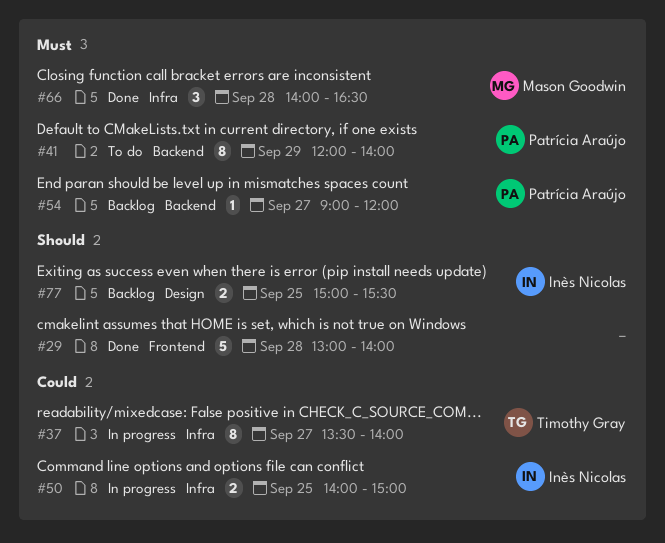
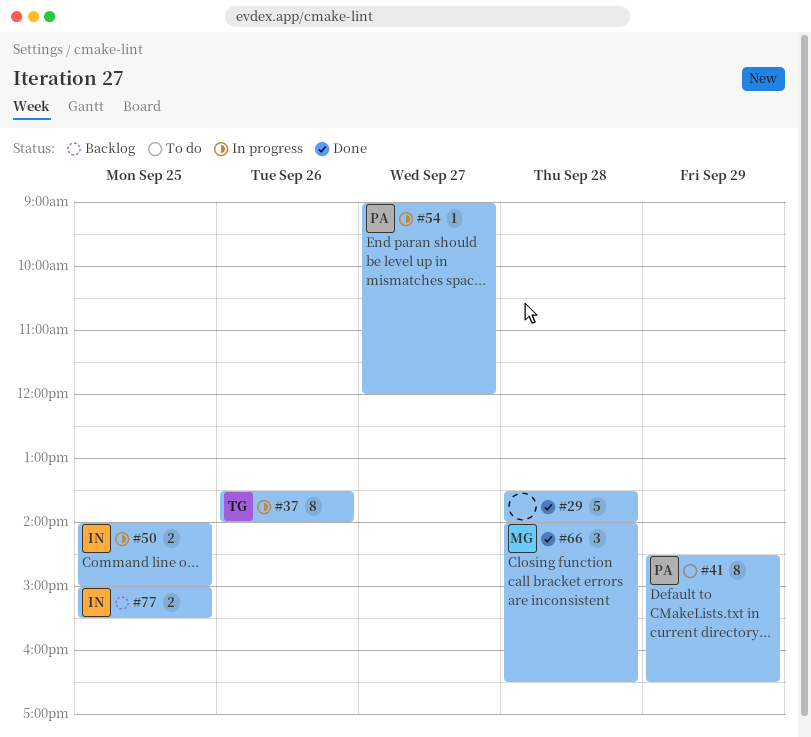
#29, begins: 13:00 -> 13:30
#37, day: Sep 27 -> Sep 26
#41, begins: 12:00 -> 14:30
#41, ends: 14:00 -> 16:30
#54, status: Backlog -> In progress

